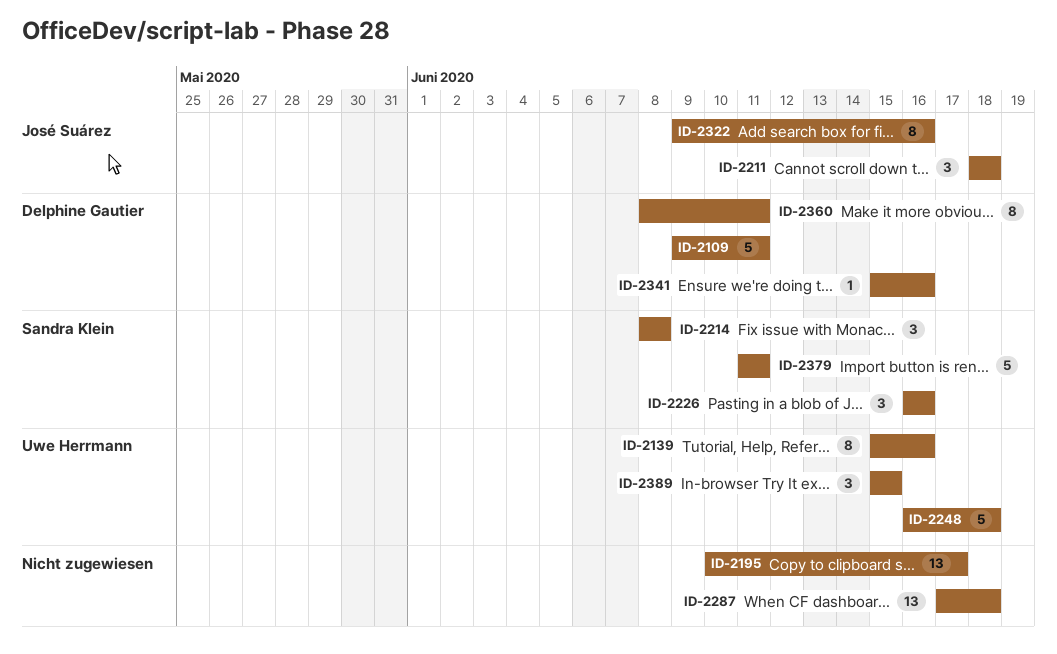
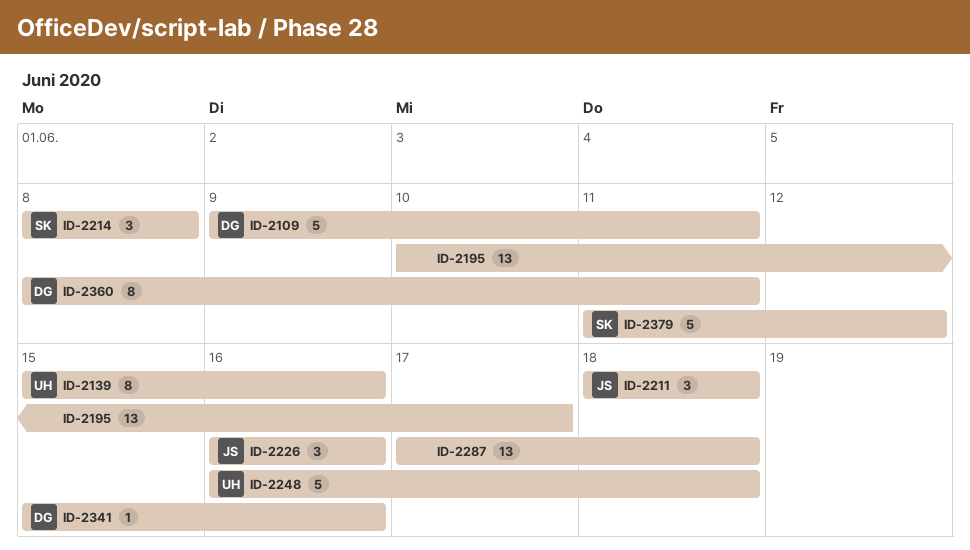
ID-2226, owner: Sandra Klein -> José Suárez
ID-2322: present -> none
ID-2379, due: Jun 11 -> Jun 12
ID-2389: present -> none

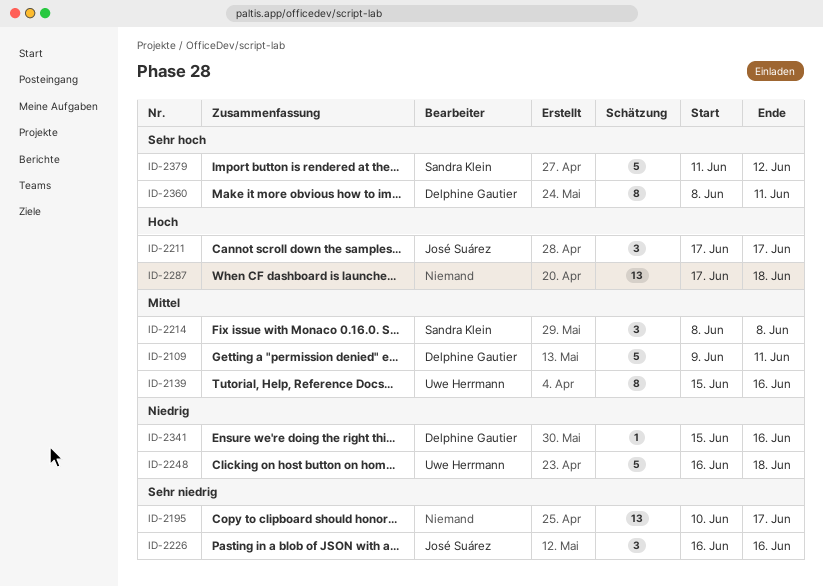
ID-2211, start: Jun 18 -> Jun 17
ID-2211, due: Jun 18 -> Jun 17

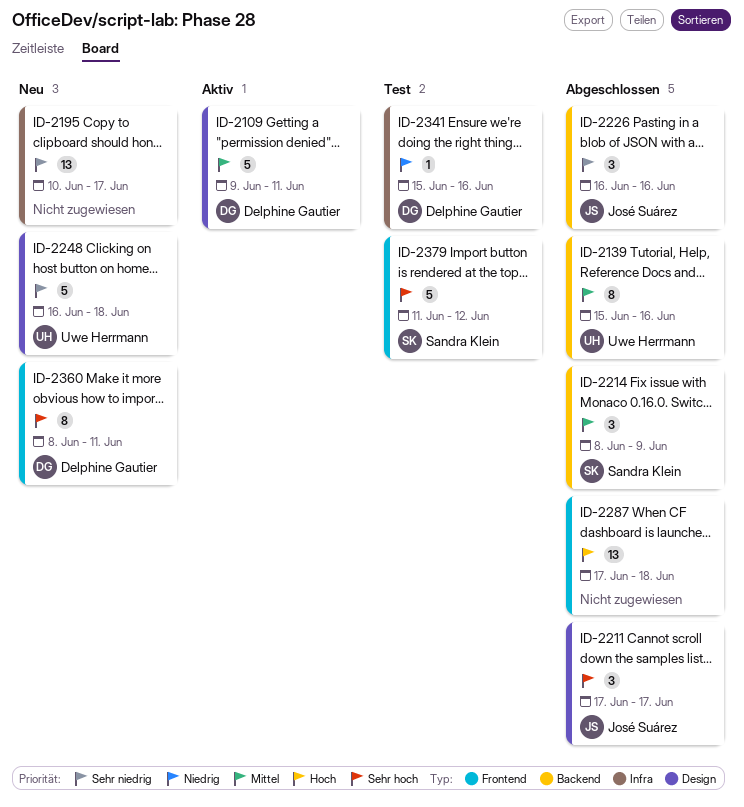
ID-2211, priority: Hoch -> Sehr hoch
ID-2214, due: Jun 8 -> Jun 9
ID-2248, priority: Niedrig -> Sehr niedrig

